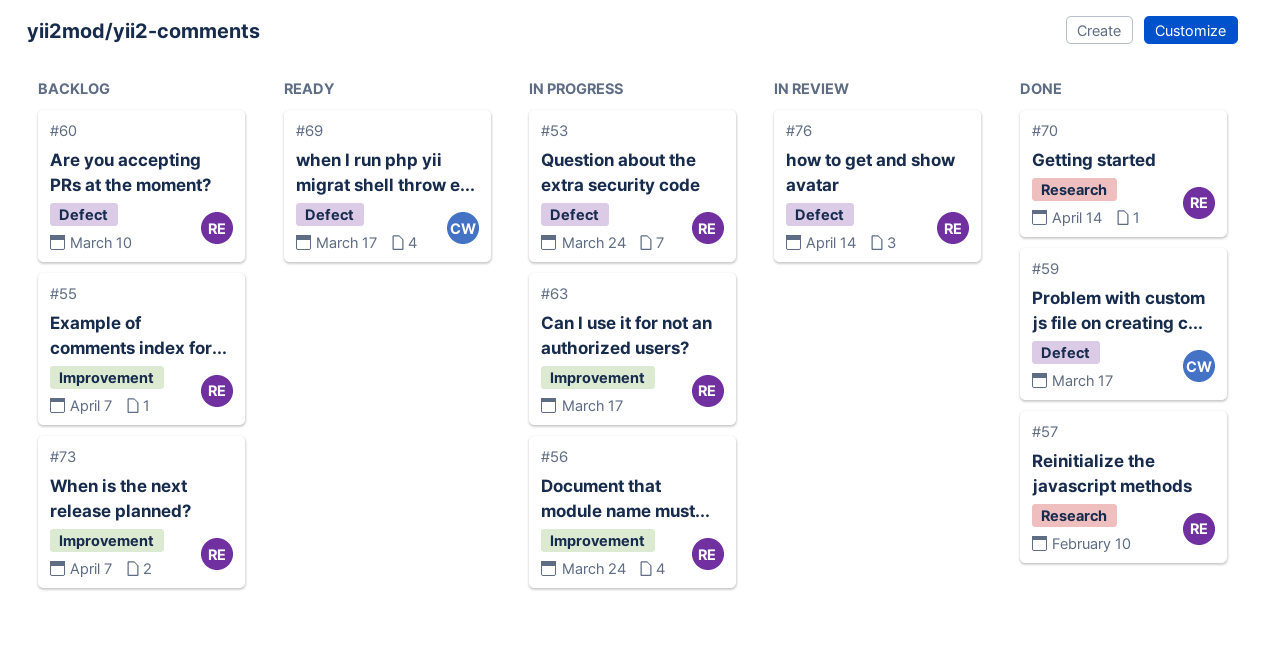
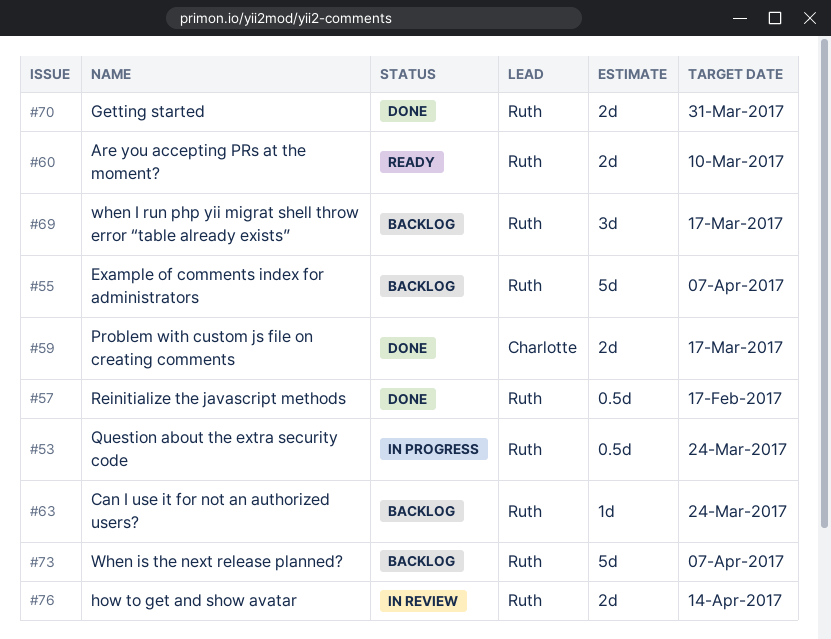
#56: present -> none
#57, due: Feb 10 -> Feb 17
#60, status: Backlog -> Ready
#63, status: In progress -> Backlog
#63, due: Mar 17 -> Mar 24
#69, status: Ready -> Backlog
#69, owner: Charlotte -> Ruth
#70, due: Apr 14 -> Mar 31

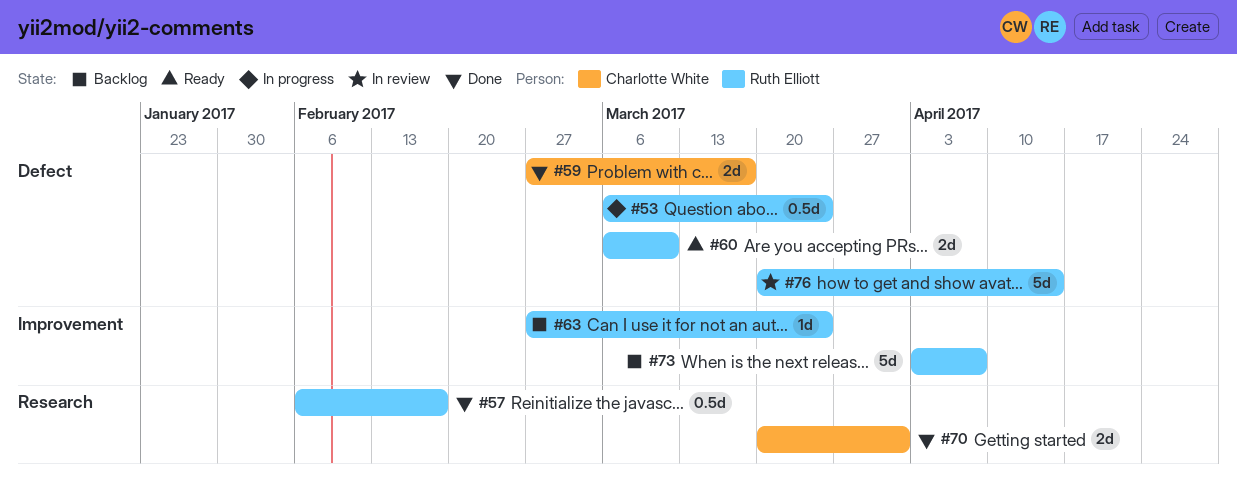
#55: present -> none
#69: present -> none
#70, owner: Ruth Elliott -> Charlotte White
#76, estimate: 2d -> 5d

